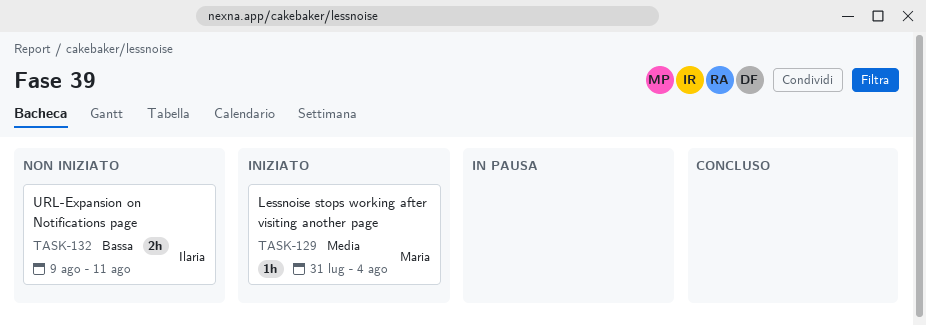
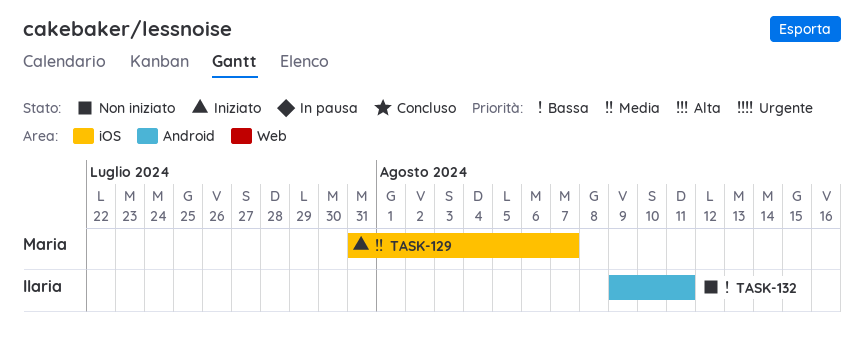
TASK-129, due: Aug 4 -> Aug 7

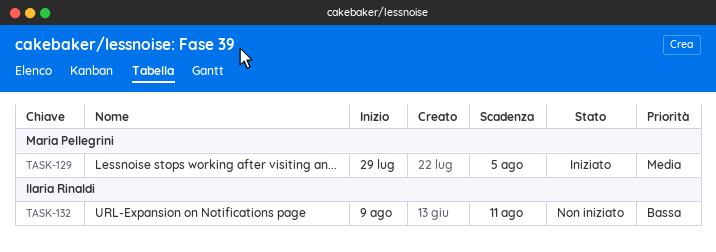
TASK-129, start: Jul 31 -> Jul 29
TASK-129, due: Aug 7 -> Aug 5

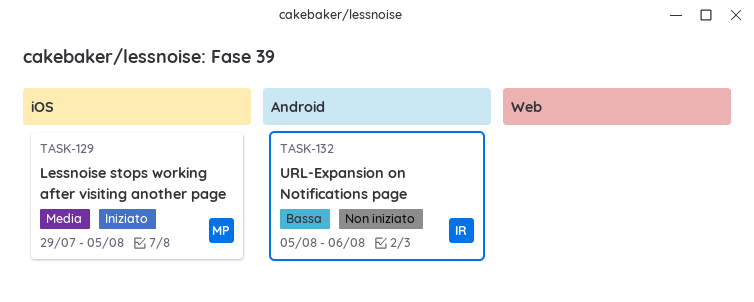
TASK-132, start: Aug 9 -> Aug 5
TASK-132, due: Aug 11 -> Aug 6

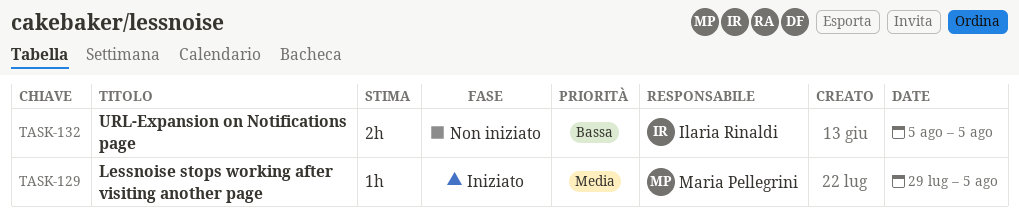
TASK-132, due: Aug 6 -> Aug 5

